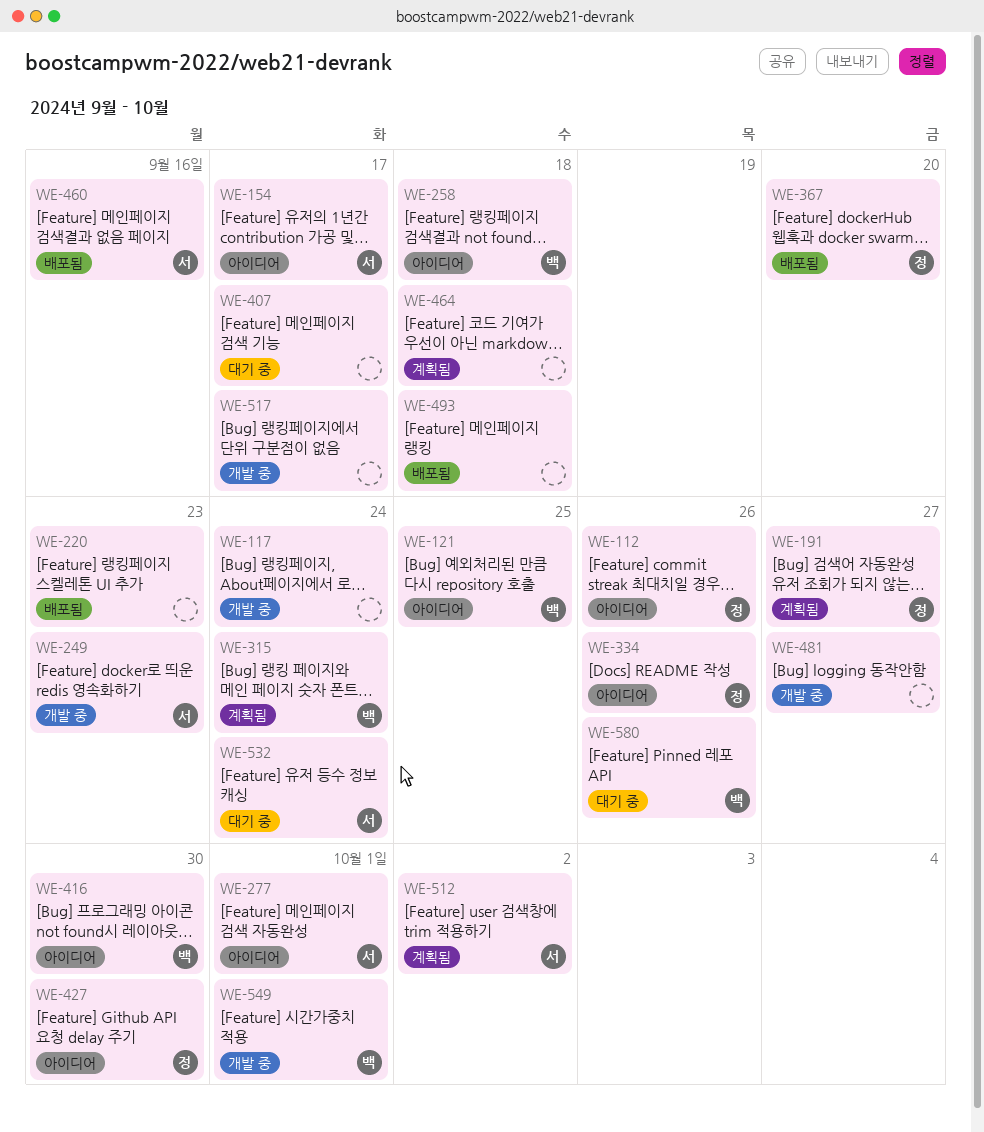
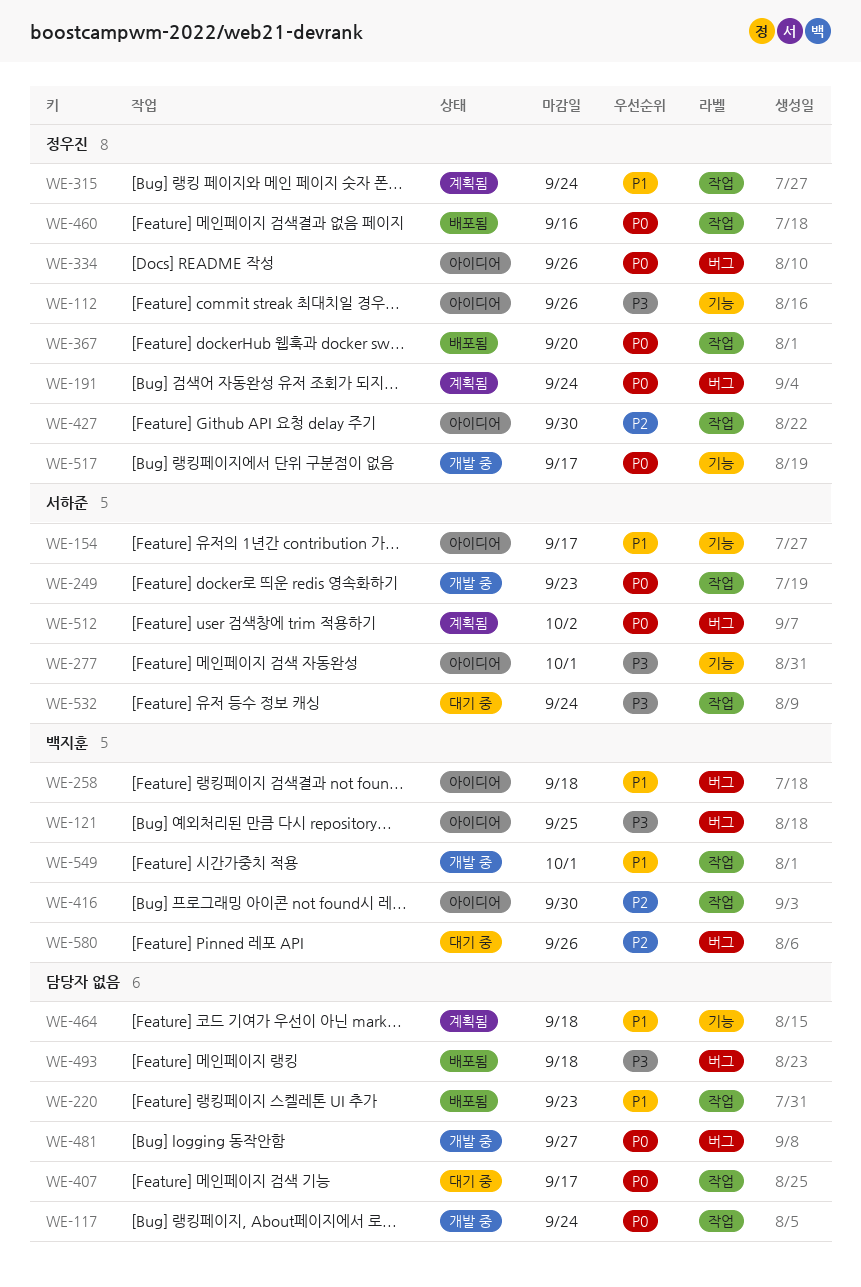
WE-191, due: Sep 27 -> Sep 24
WE-315, owner: 백지훈 -> 정우진
WE-460, owner: 서하준 -> 정우진
WE-517, owner: none -> 정우진

